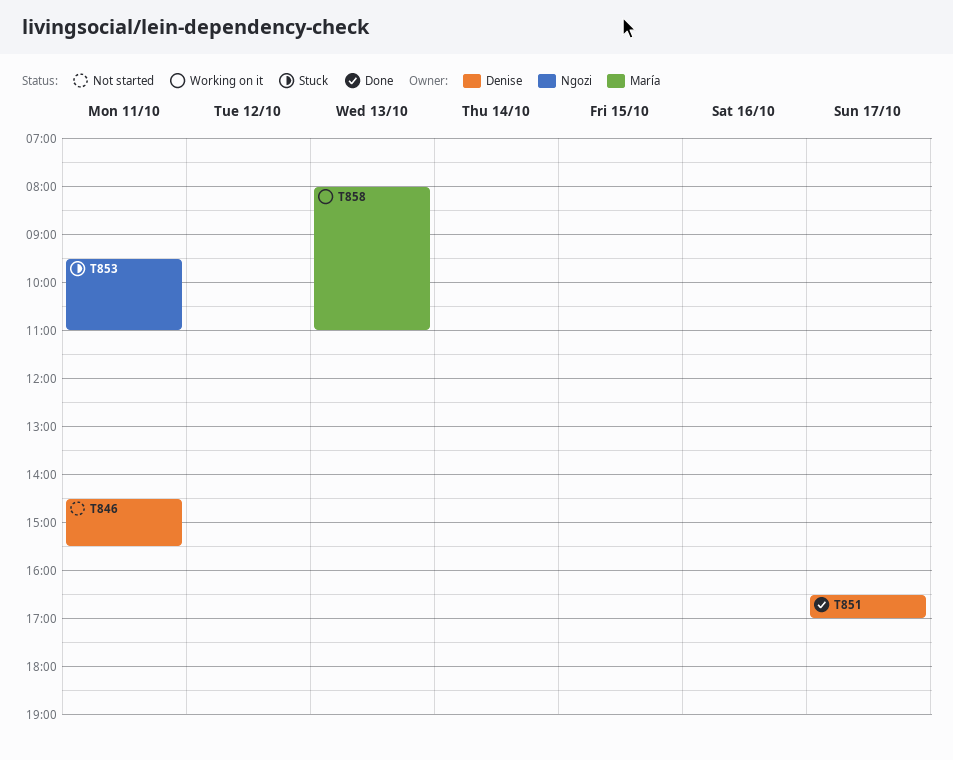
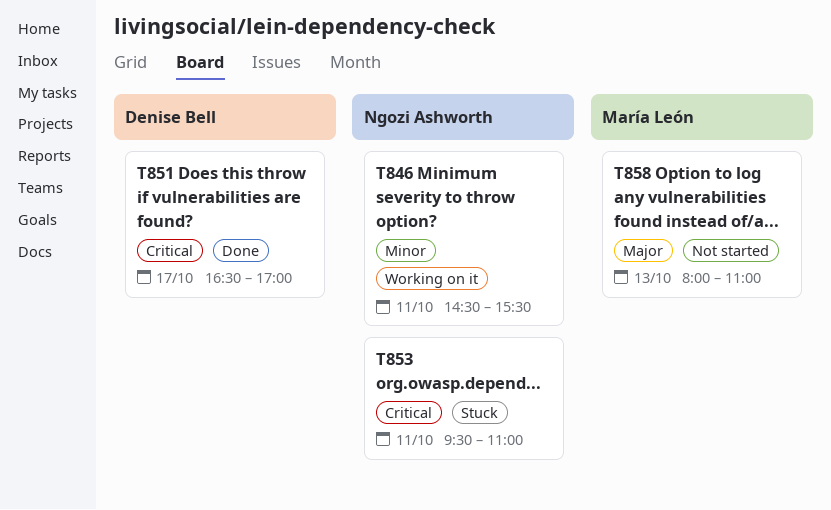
T846, status: Not started -> Working on it
T846, owner: Denise Bell -> Ngozi Ashworth
T858, status: Working on it -> Not started

